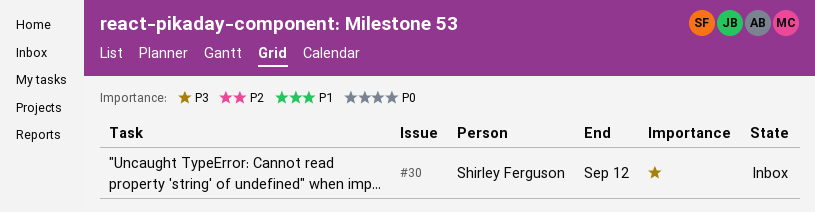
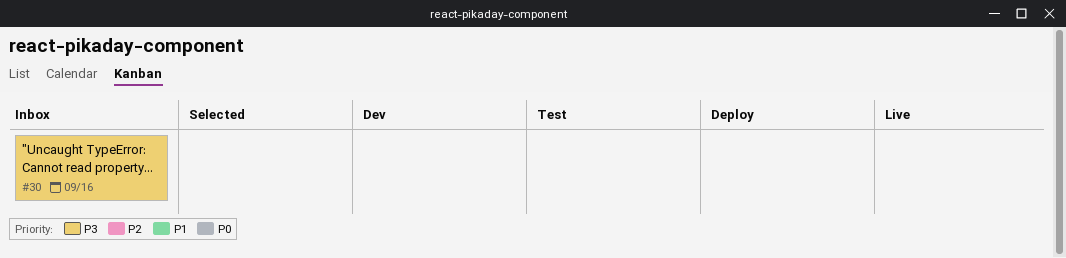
#30, due: Sep 12 -> Sep 16

